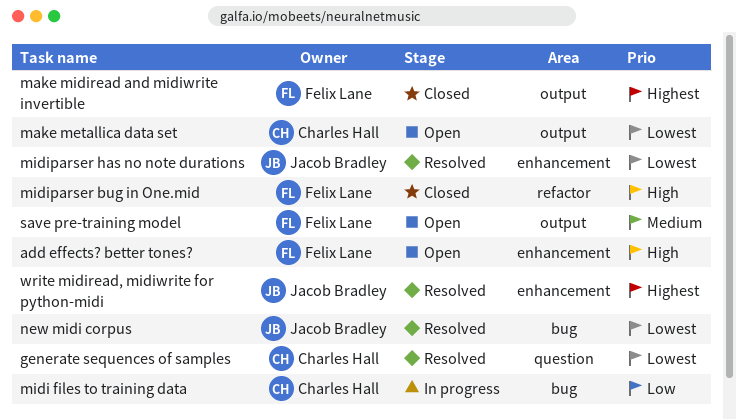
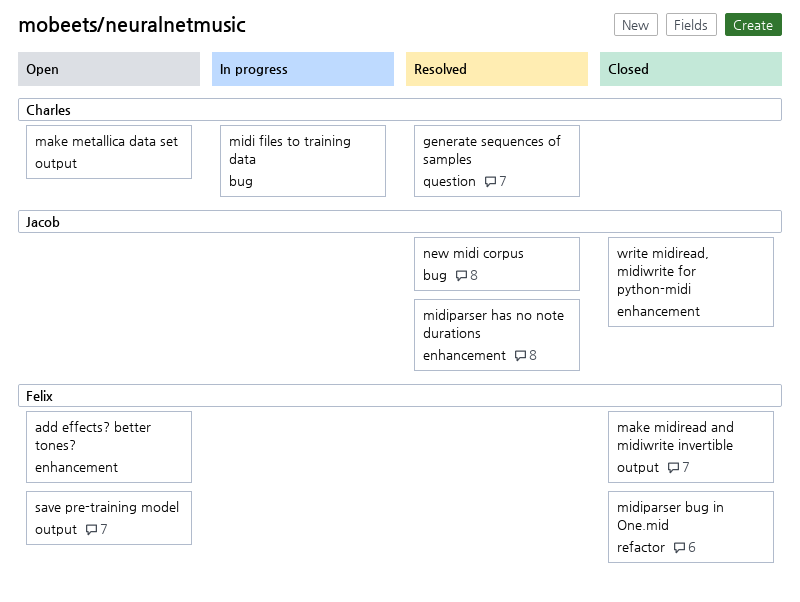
write midiread, midiwrite for python-midi, status: Resolved -> Closed

